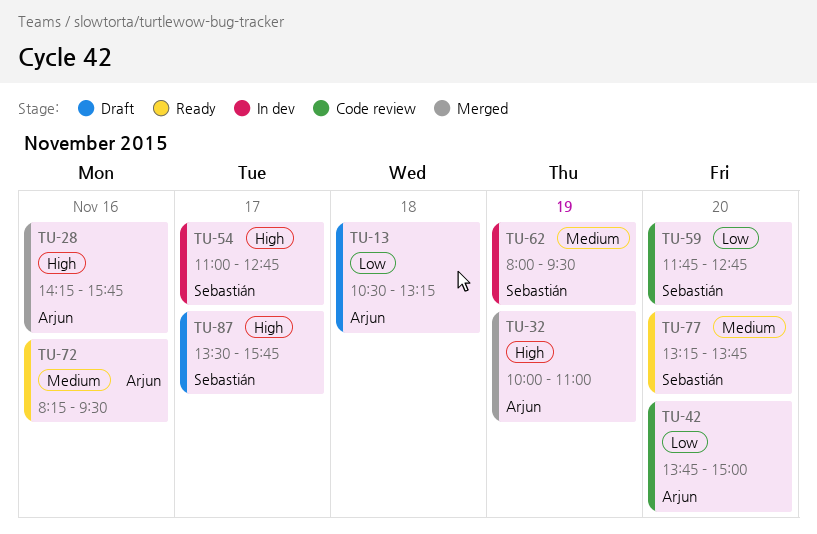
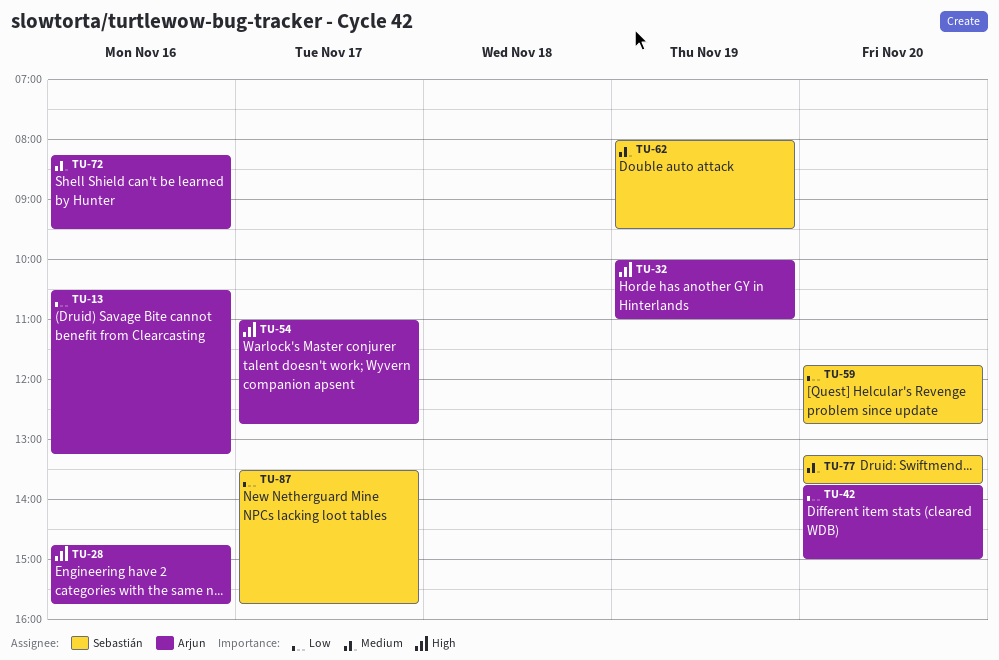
TU-13, day: Nov 18 -> Nov 16
TU-28, begins: 14:15 -> 14:45
TU-54, owner: Sebastián -> Arjun
TU-87, priority: High -> Low

